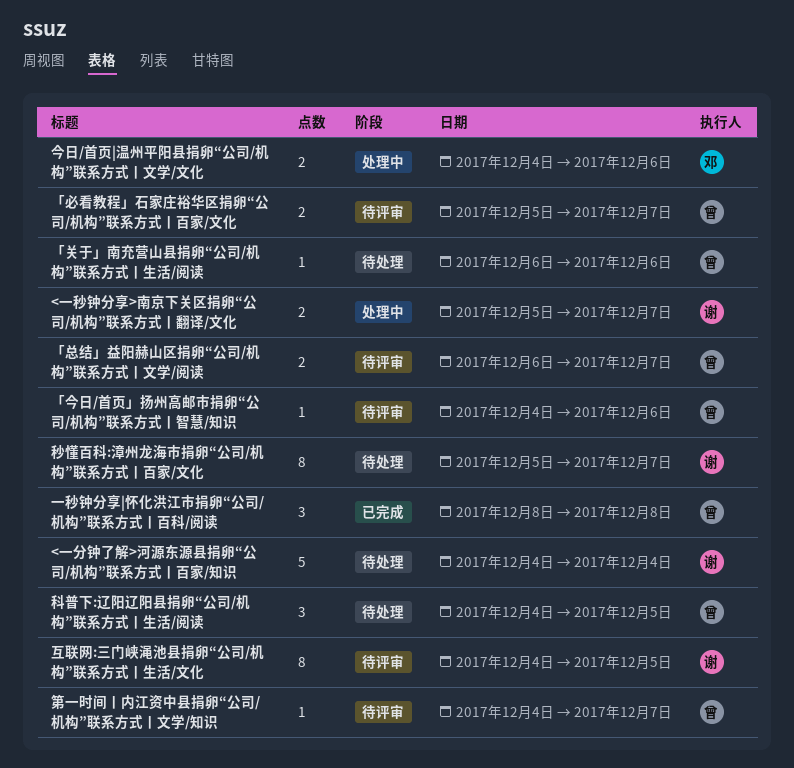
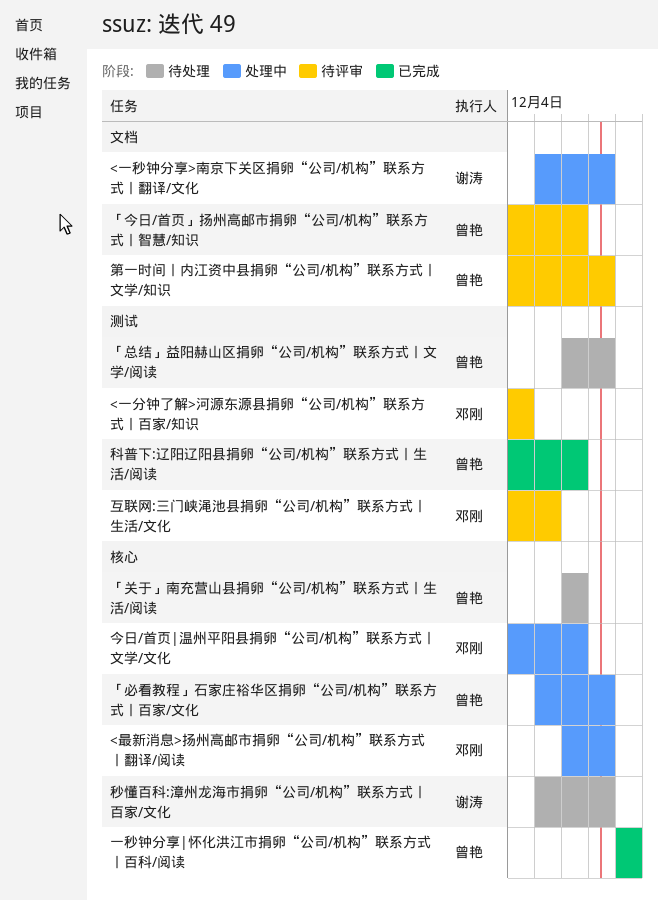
<一分钟了解>河源东源县捐卵“公司/机构”联系方式丨百家/知识, status: 待处理 -> 待评审
<一分钟了解>河源东源县捐卵“公司/机构”联系方式丨百家/知识, owner: 谢涛 -> 邓刚
<最新消息>扬州高邮市捐卵“公司/机构”联系方式丨翻译/阅读: none -> present
「必看教程」石家庄裕华区捐卵“公司/机构”联系方式丨百家/文化, status: 待评审 -> 处理中
「总结」益阳赫山区捐卵“公司/机构”联系方式丨文学/阅读, status: 待评审 -> 待处理
互联网:三门峡渑池县捐卵“公司/机构”联系方式丨生活/文化, owner: 谢涛 -> 邓刚
科普下:辽阳辽阳县捐卵“公司/机构”联系方式丨生活/阅读, status: 待处理 -> 已完成
科普下:辽阳辽阳县捐卵“公司/机构”联系方式丨生活/阅读, due: Dec 5 -> Dec 6

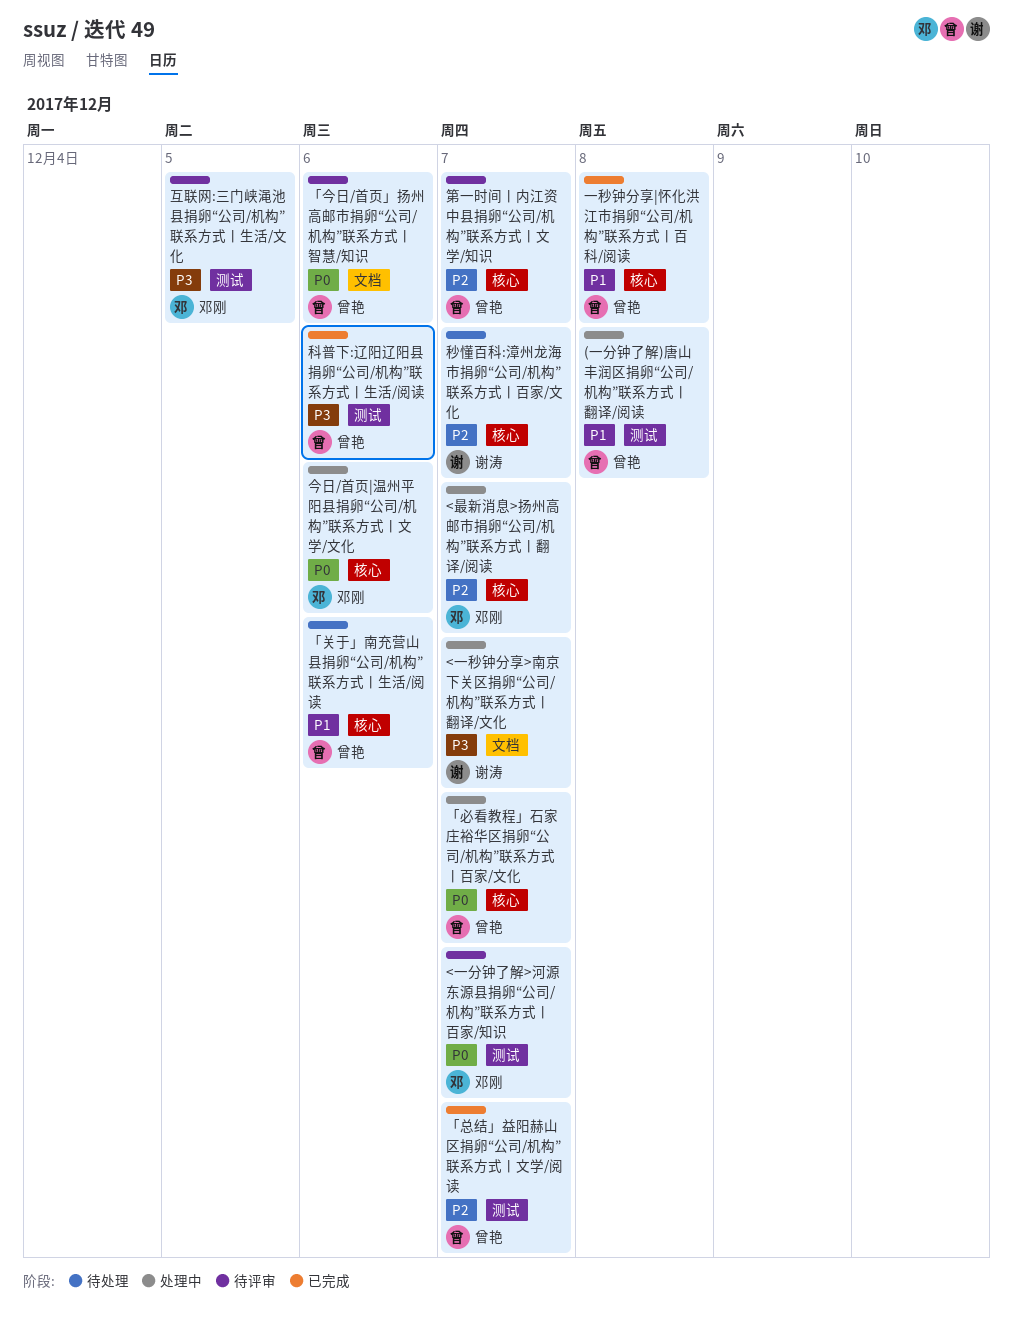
(一分钟了解)唐山丰润区捐卵“公司/机构”联系方式丨翻译/阅读: none -> present
<一分钟了解>河源东源县捐卵“公司/机构”联系方式丨百家/知识, due: Dec 4 -> Dec 7
「总结」益阳赫山区捐卵“公司/机构”联系方式丨文学/阅读, status: 待处理 -> 已完成
第一时间丨内江资中县捐卵“公司/机构”联系方式丨文学/知识, label: 文档 -> 核心

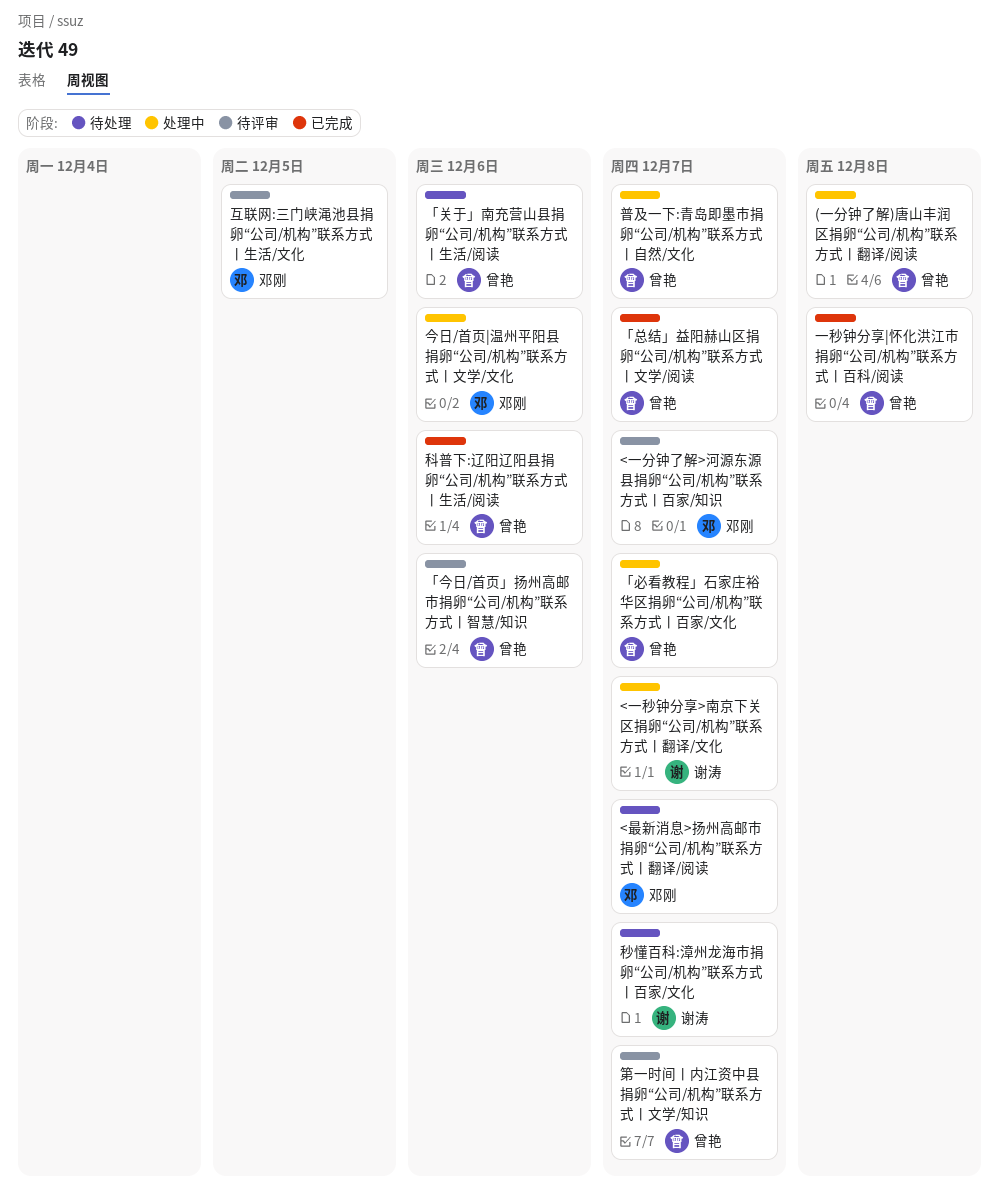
<最新消息>扬州高邮市捐卵“公司/机构”联系方式丨翻译/阅读, status: 处理中 -> 待处理
普及一下:青岛即墨市捐卵“公司/机构”联系方式丨自然/文化: none -> present

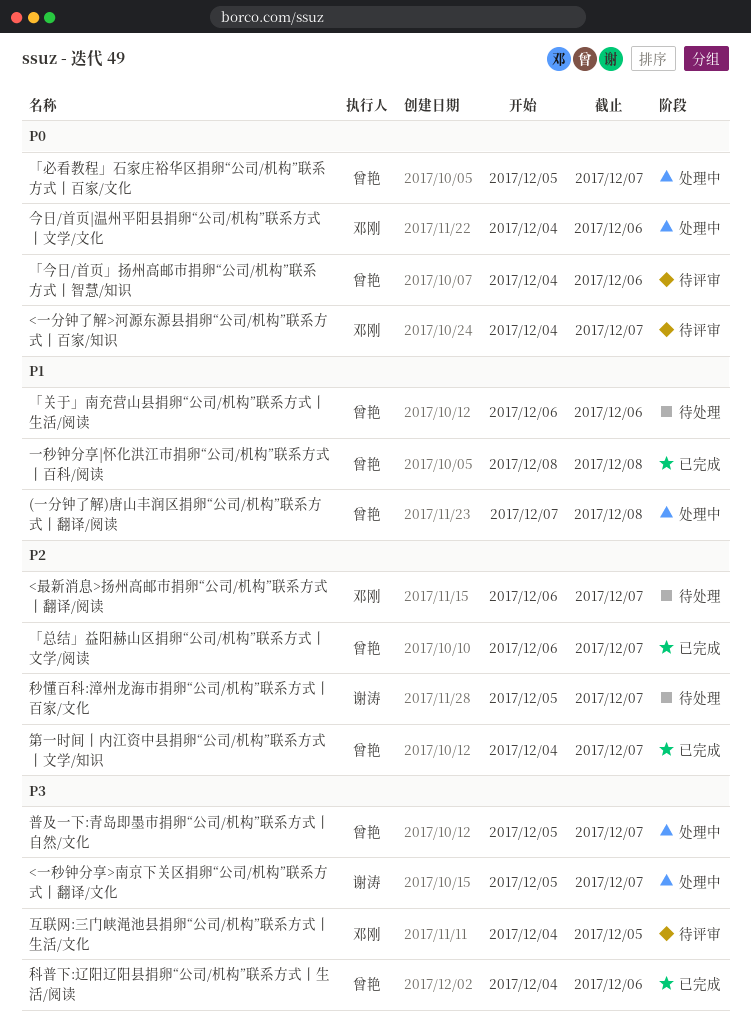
第一时间丨内江资中县捐卵“公司/机构”联系方式丨文学/知识, status: 待评审 -> 已完成

